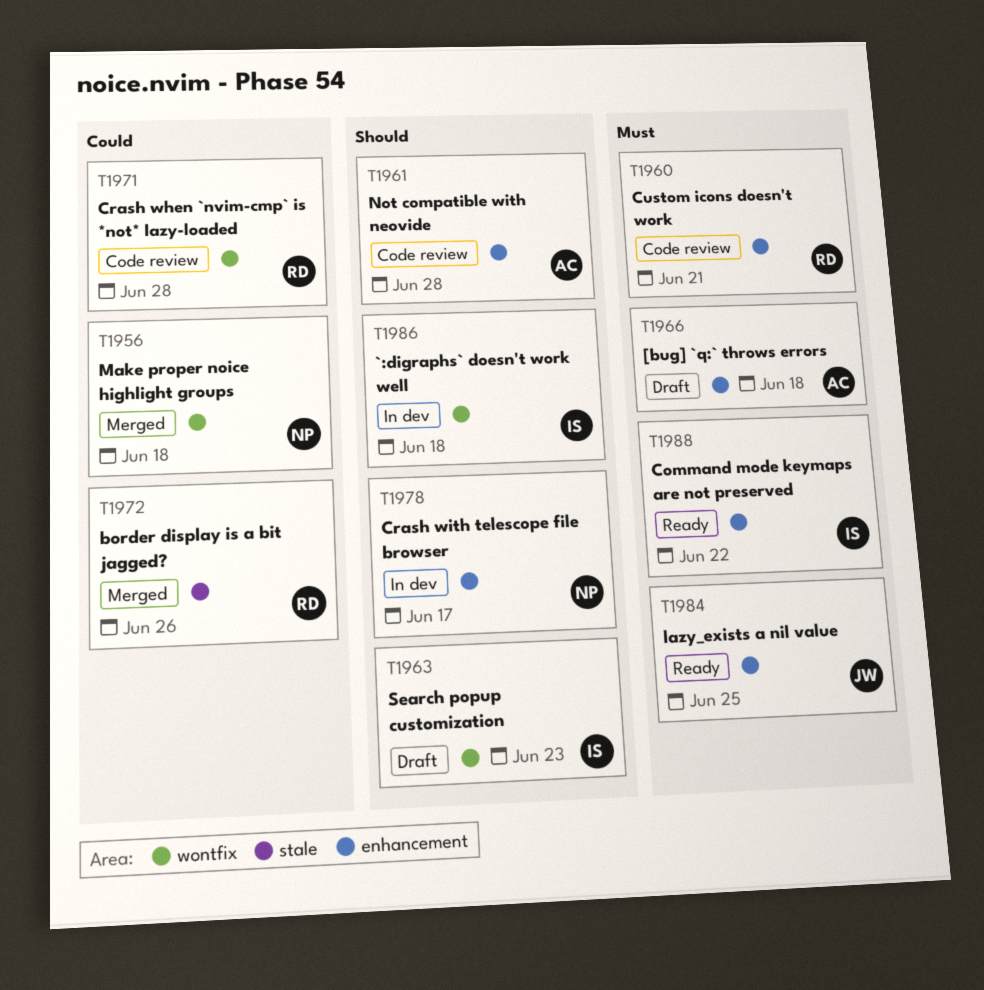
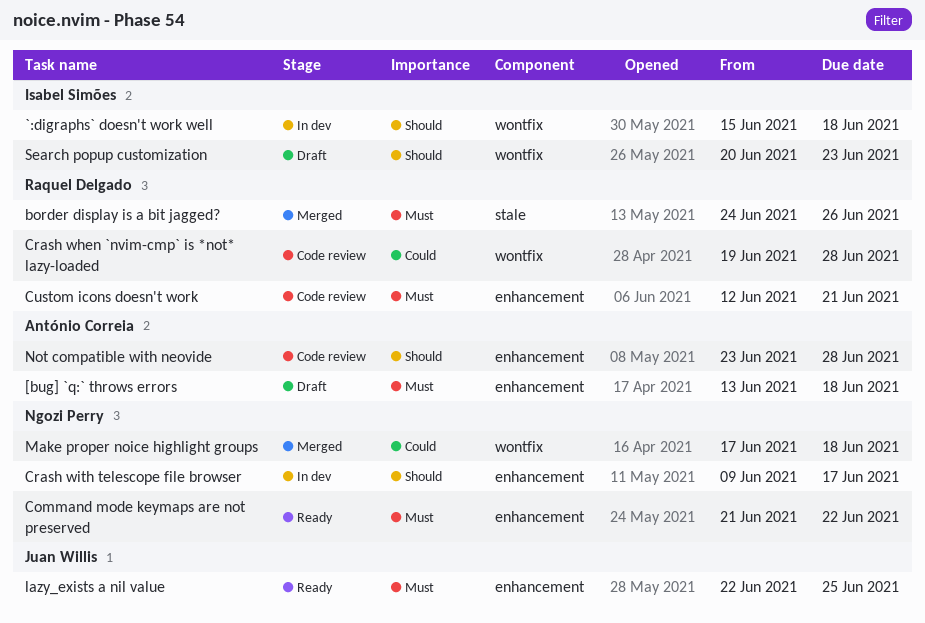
border display is a bit jagged?, priority: Could -> Must
Command mode keymaps are not preserved, owner: Isabel Simões -> Ngozi Perry

